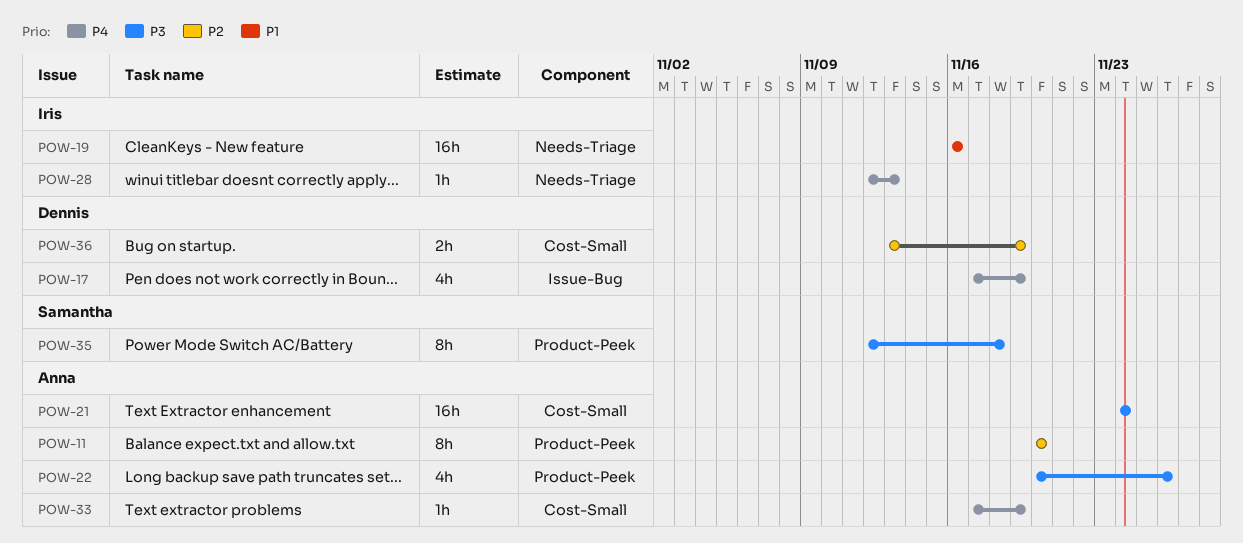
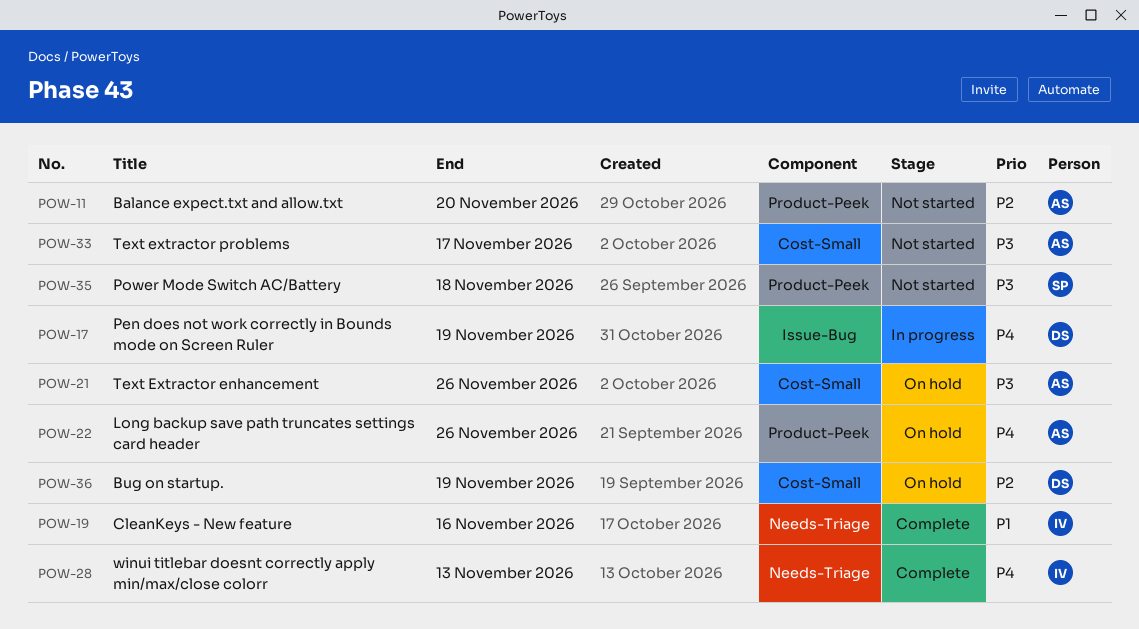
POW-21, due: Nov 24 -> Nov 26
POW-22, priority: P3 -> P4
POW-33, priority: P4 -> P3
POW-33, due: Nov 19 -> Nov 17

